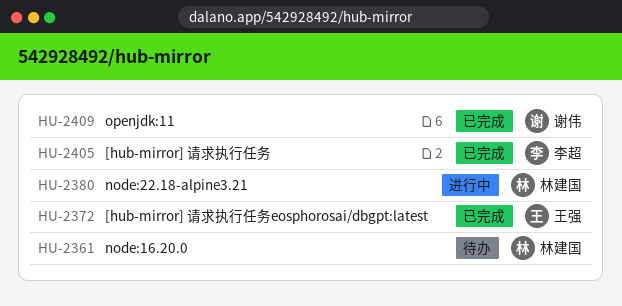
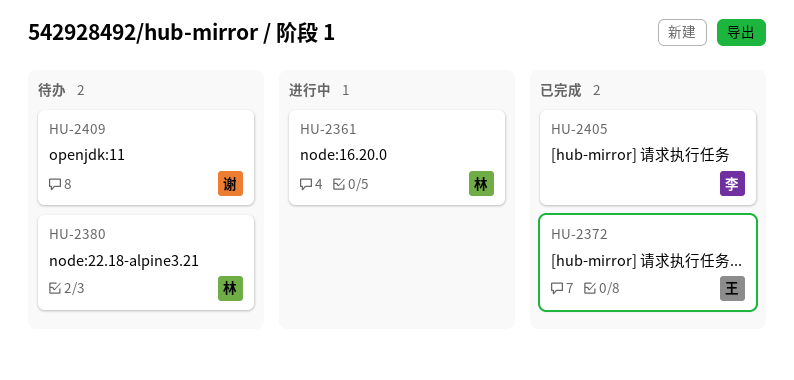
HU-2361, status: 待办 -> 进行中
HU-2380, status: 进行中 -> 待办
HU-2409, status: 已完成 -> 待办

